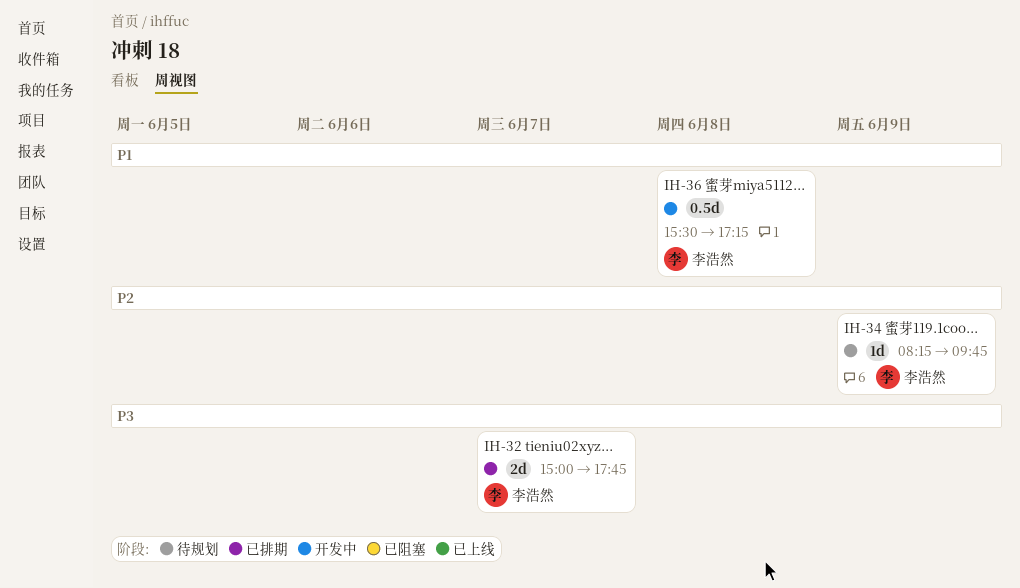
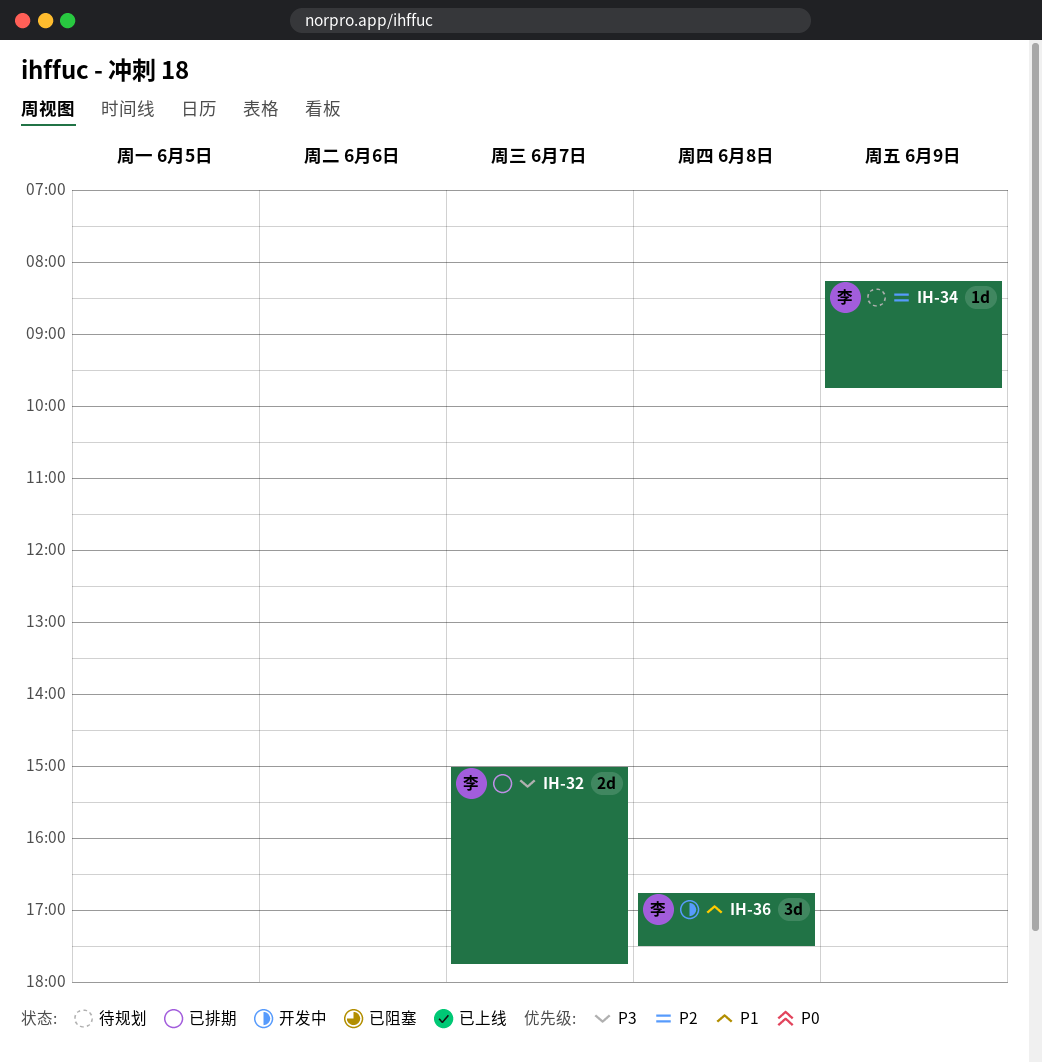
IH-36, estimate: 0.5d -> 3d
IH-36, begins: 15:30 -> 16:45
IH-36, ends: 17:15 -> 17:30

